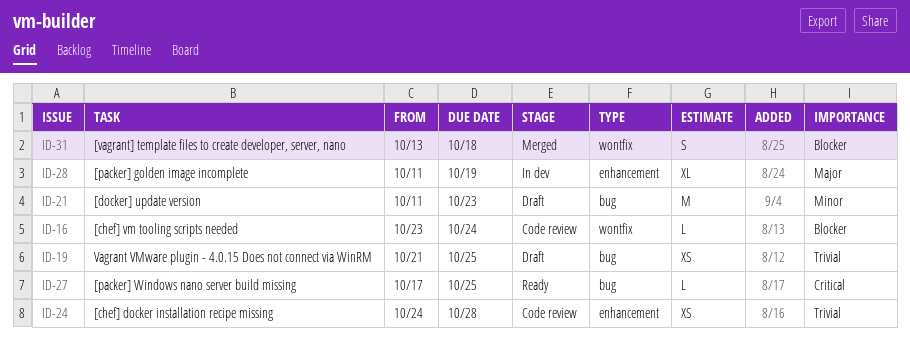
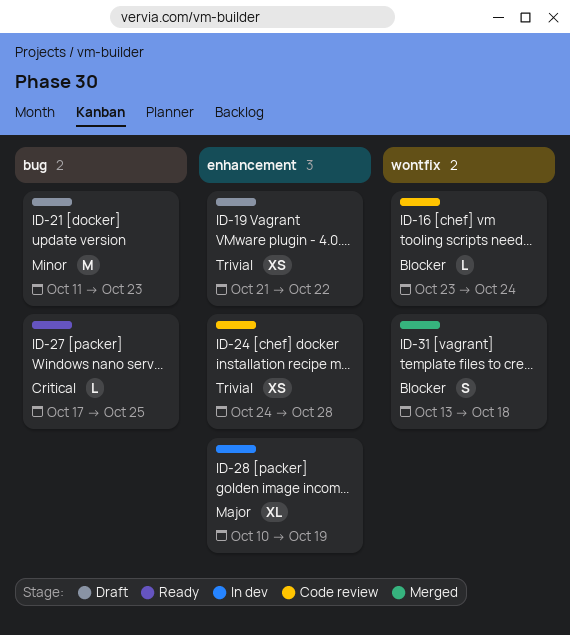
ID-19, label: bug -> enhancement
ID-19, due: Oct 25 -> Oct 22
ID-28, start: Oct 11 -> Oct 10

